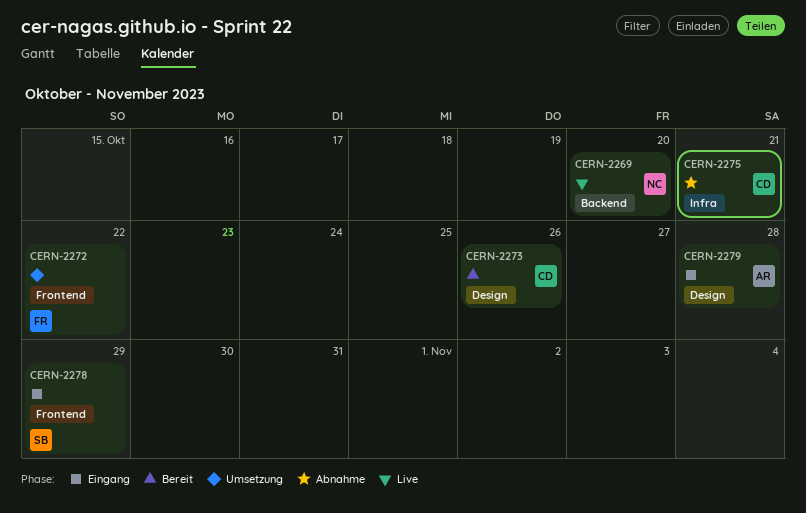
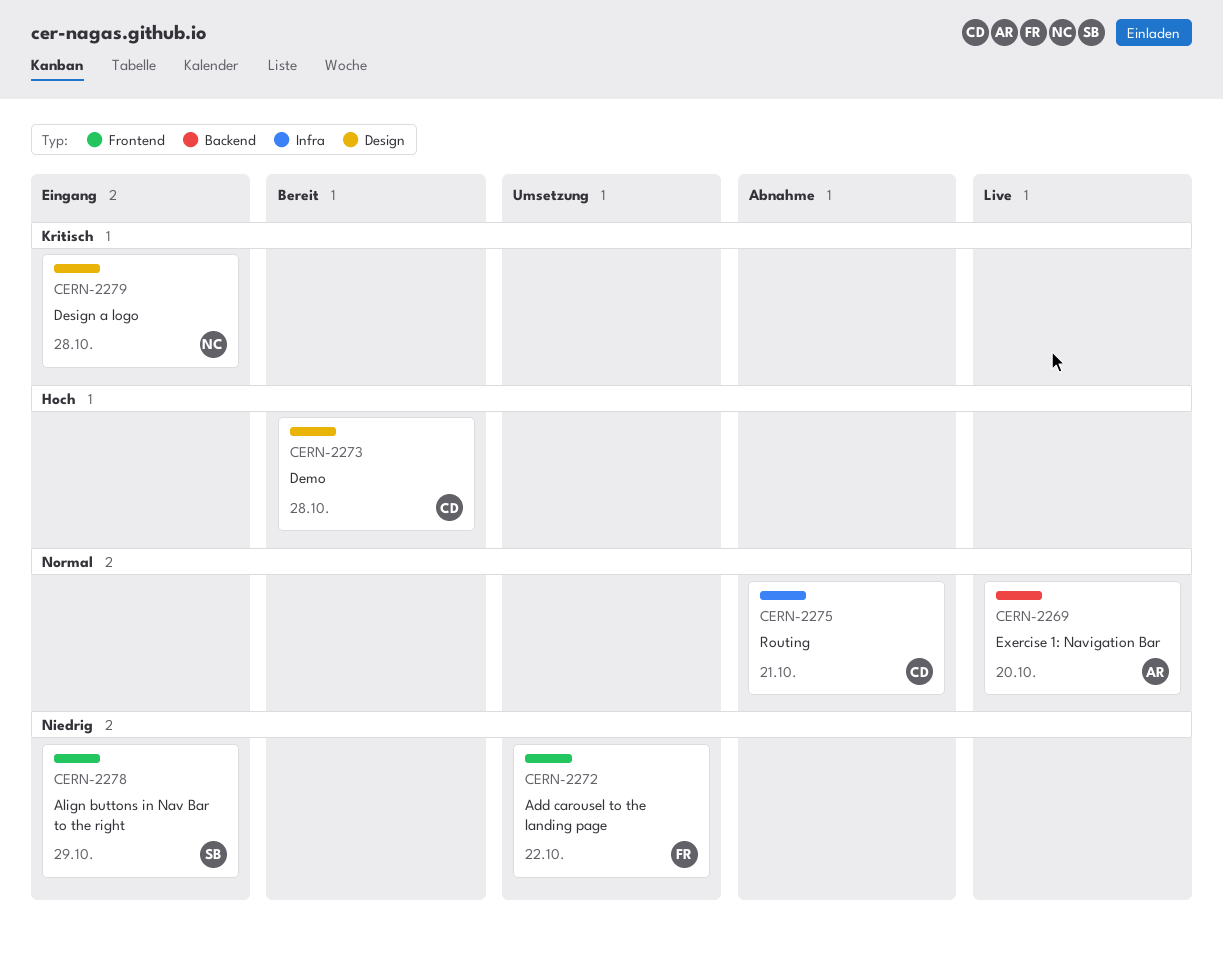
CERN-2269, owner: NC -> AR
CERN-2273, due: Oct 26 -> Oct 28
CERN-2279, owner: AR -> NC

